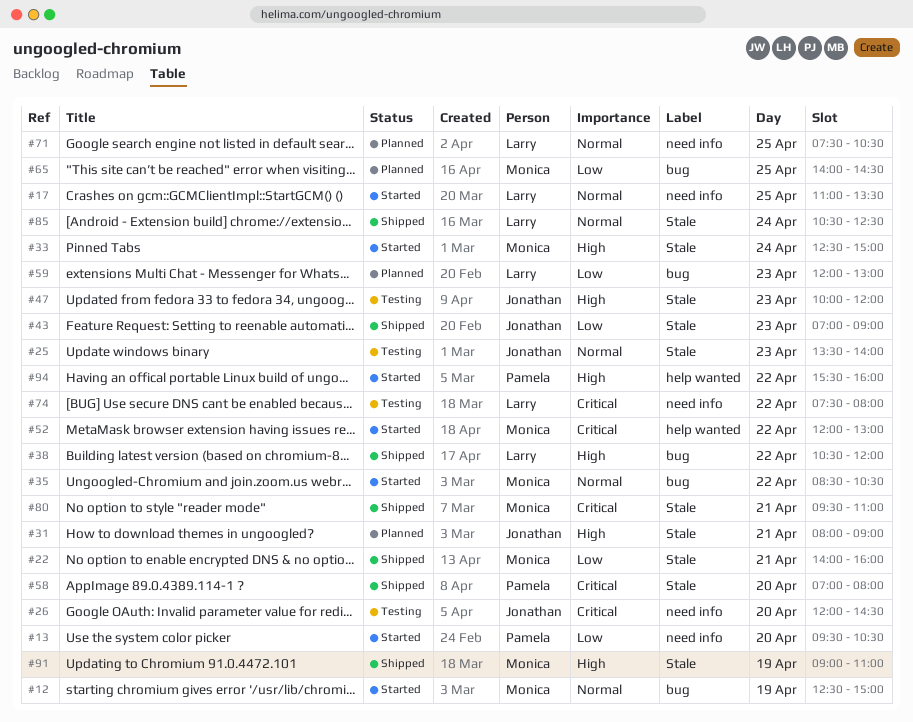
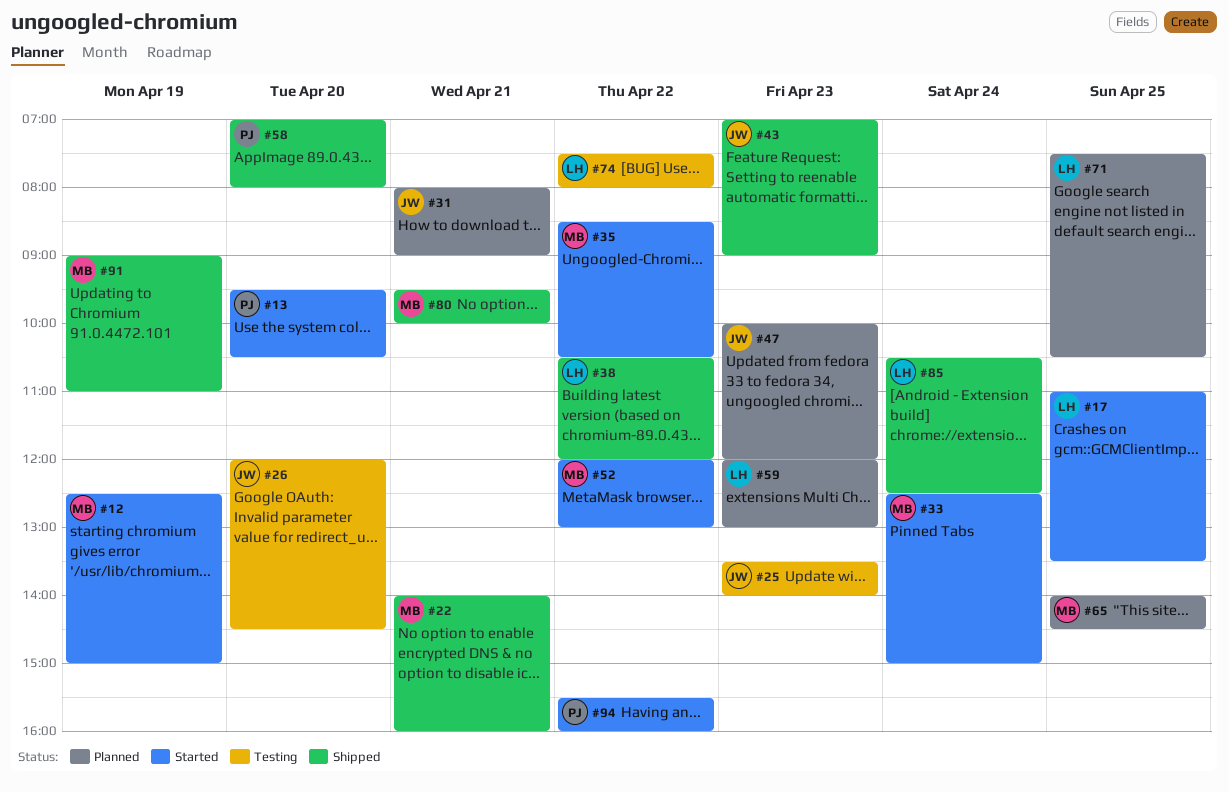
#47, status: Testing -> Planned
#80, ends: 11:00 -> 10:00

